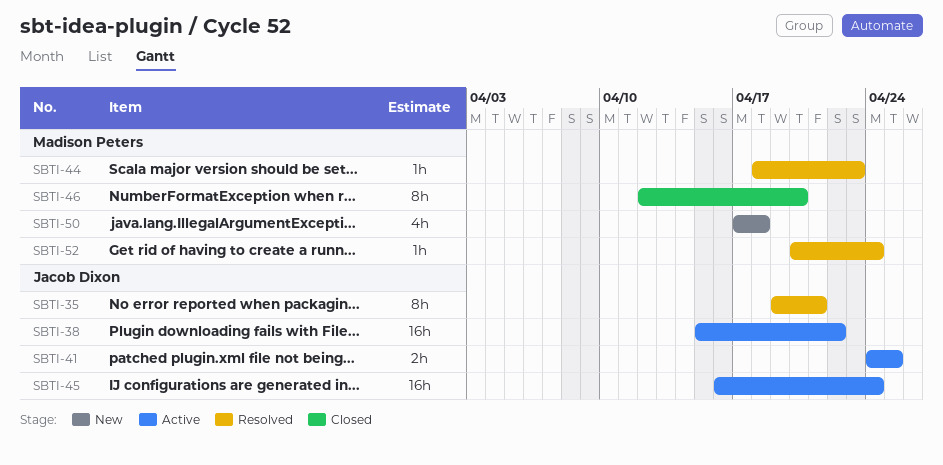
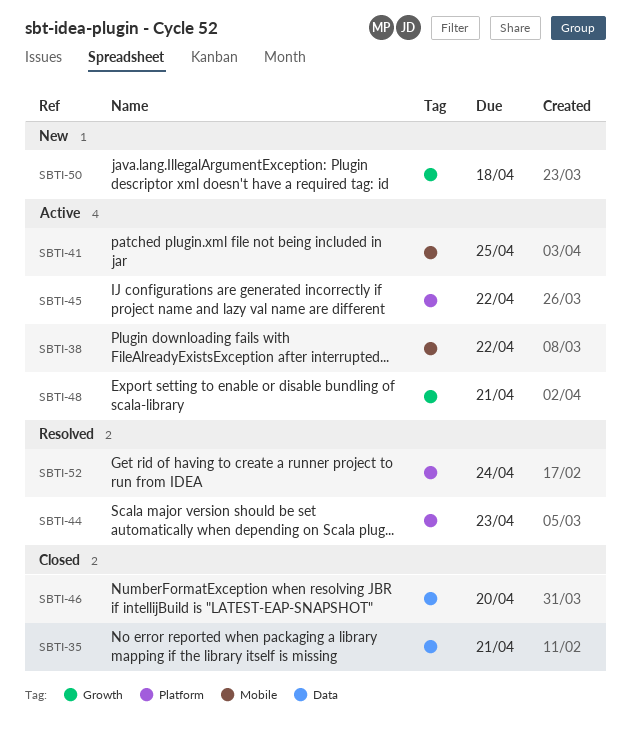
SBTI-35, status: Resolved -> Closed
SBTI-45, due: Apr 24 -> Apr 22
SBTI-48: none -> present

